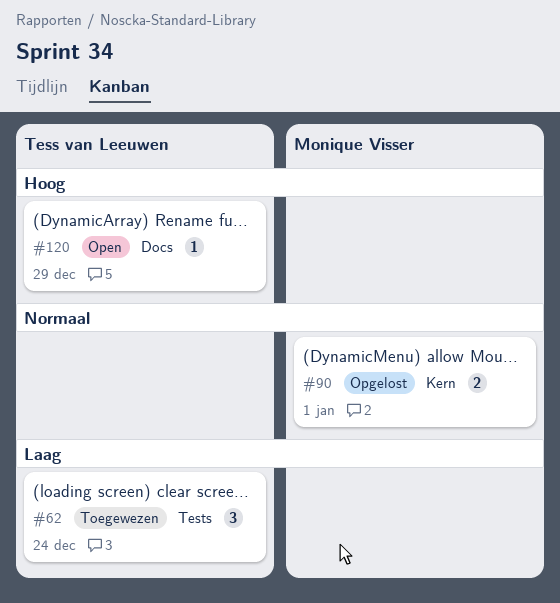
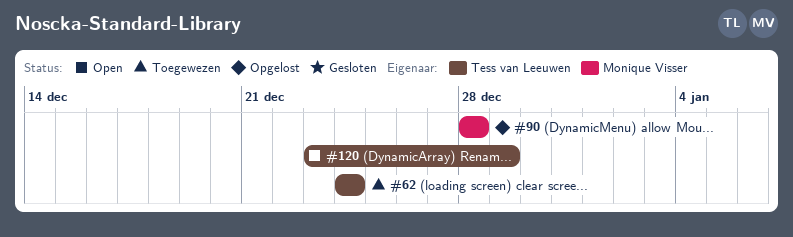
#90, due: Jan 1 -> Dec 28

